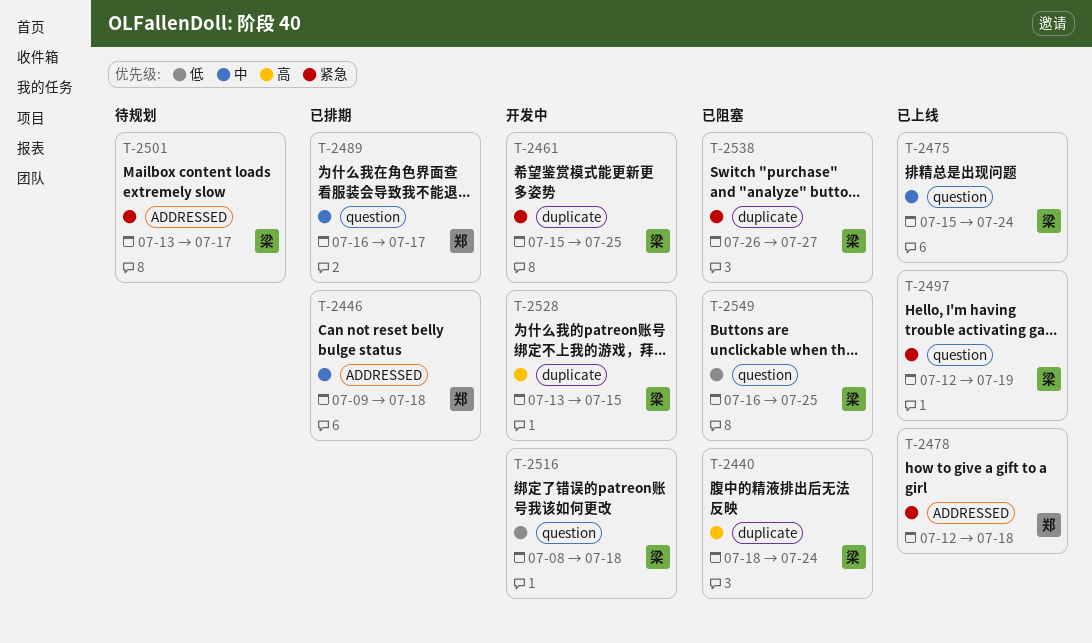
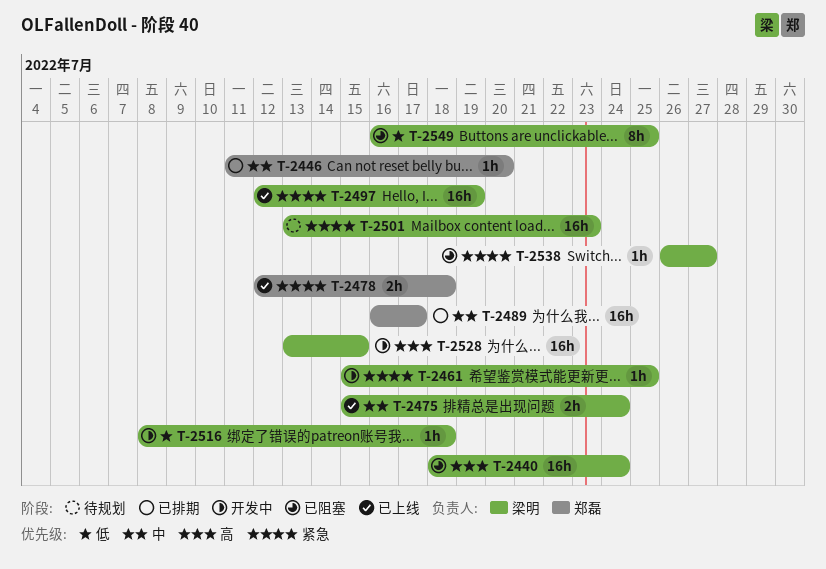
T-2446, start: Jul 9 -> Jul 11
T-2446, due: Jul 18 -> Jul 20
T-2501, due: Jul 17 -> Jul 23

